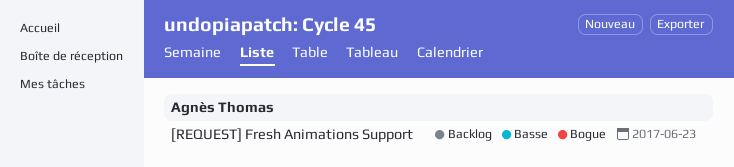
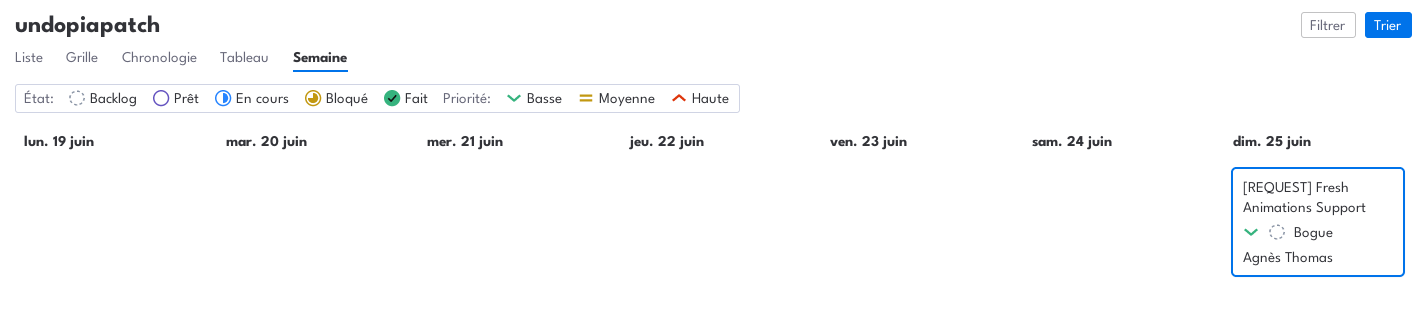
[REQUEST] Fresh Animations Support, due: Jun 23 -> Jun 25

